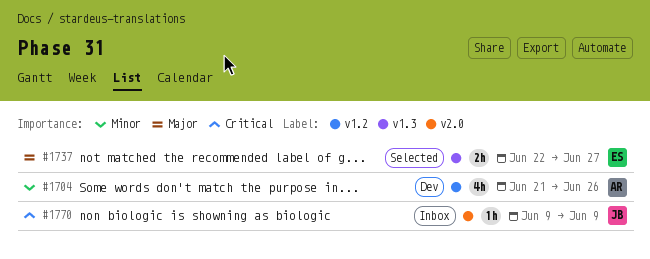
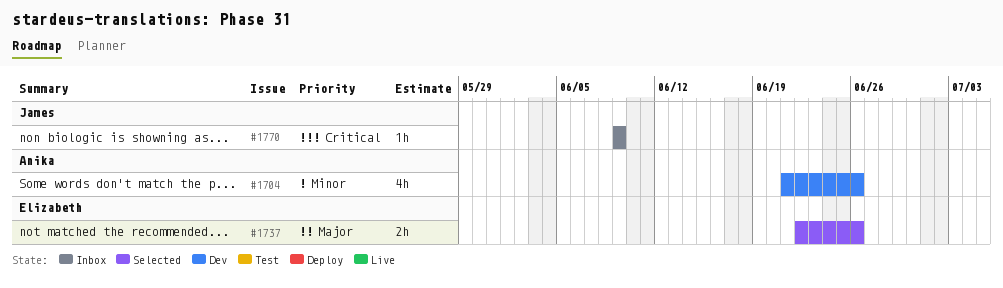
#1737, due: Jun 27 -> Jun 26

